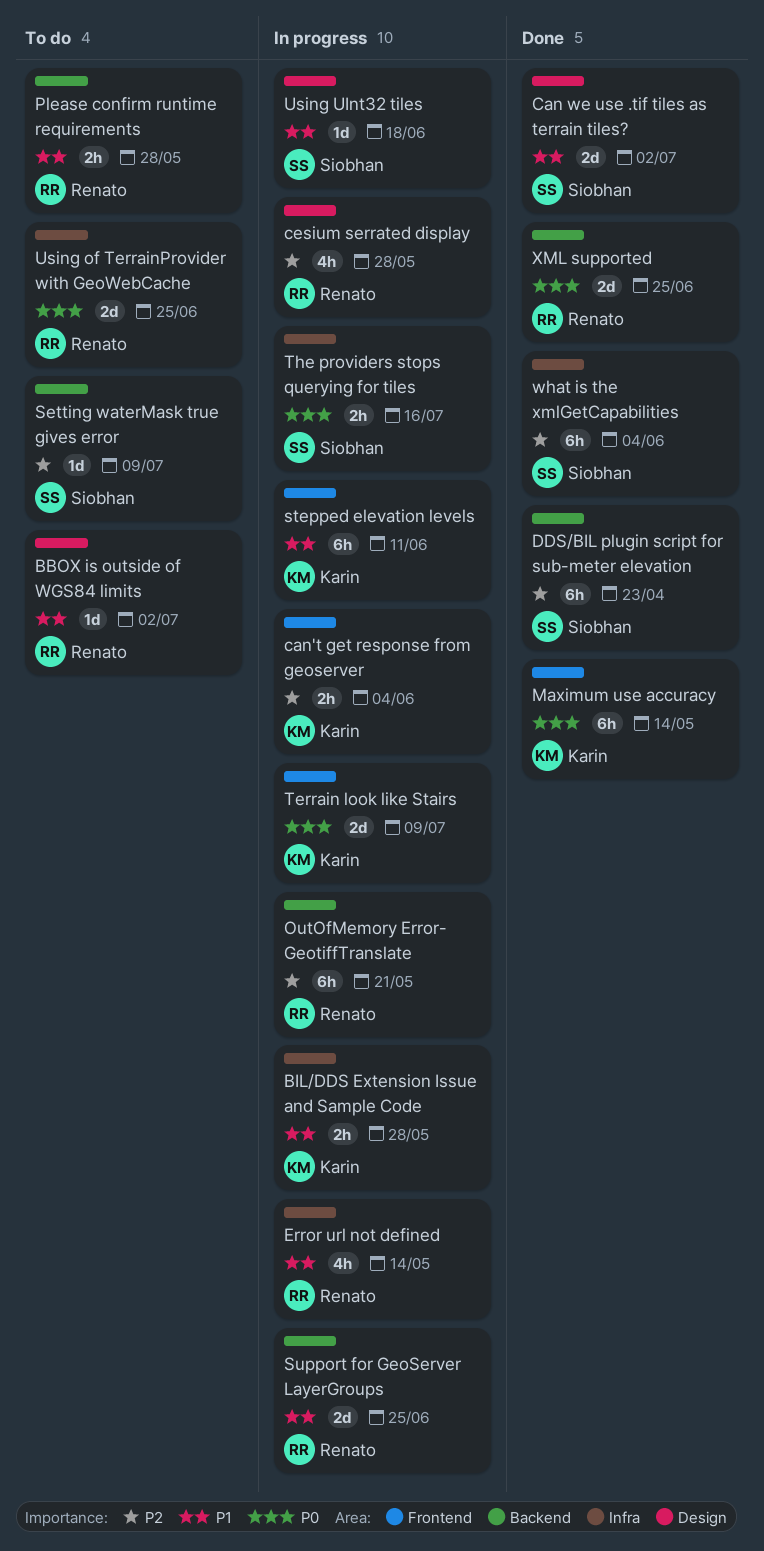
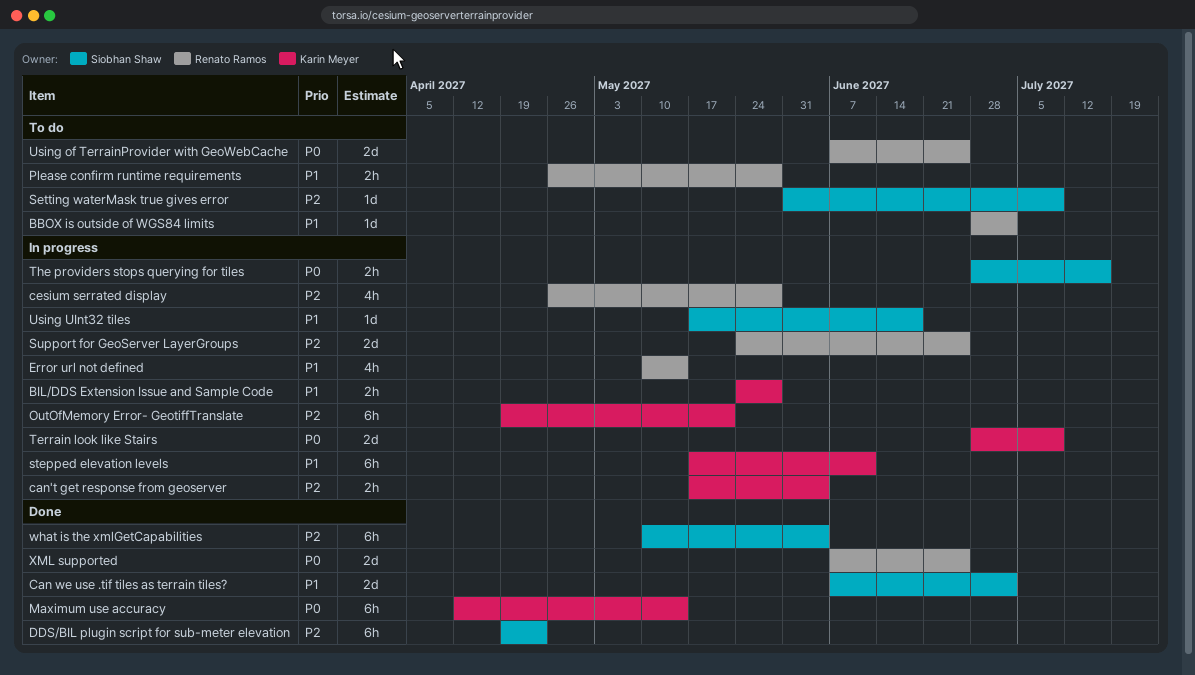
OutOfMemory Error- GeotiffTranslate, owner: Renato Ramos -> Karin Meyer
Support for GeoServer LayerGroups, priority: P1 -> P2

